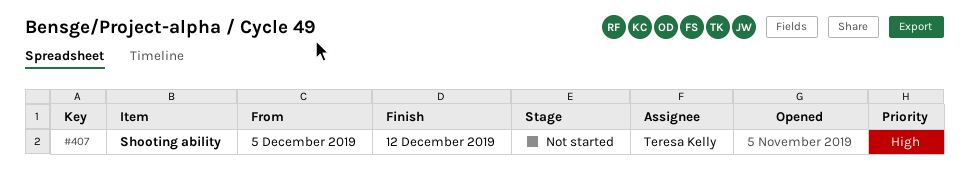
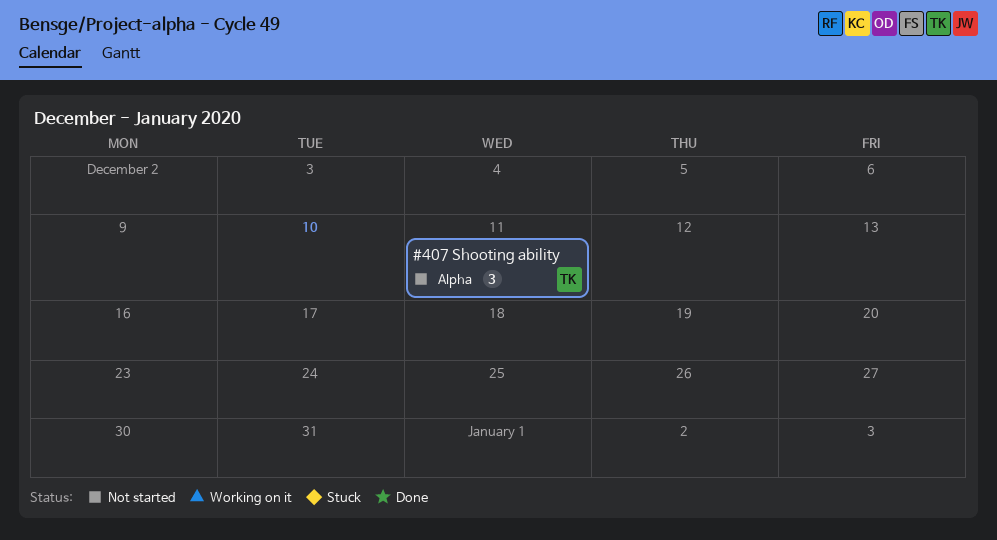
#407, due: Dec 12 -> Dec 11

